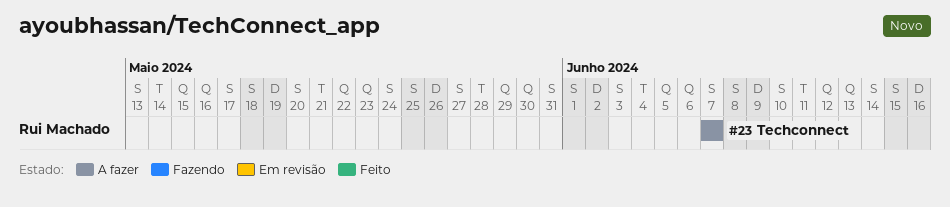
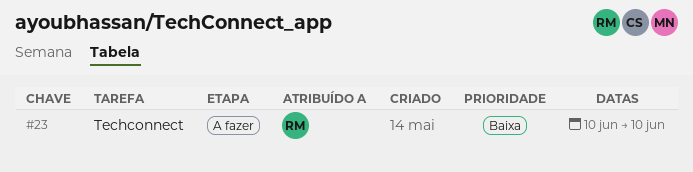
#23, start: Jun 7 -> Jun 10
#23, due: Jun 7 -> Jun 10

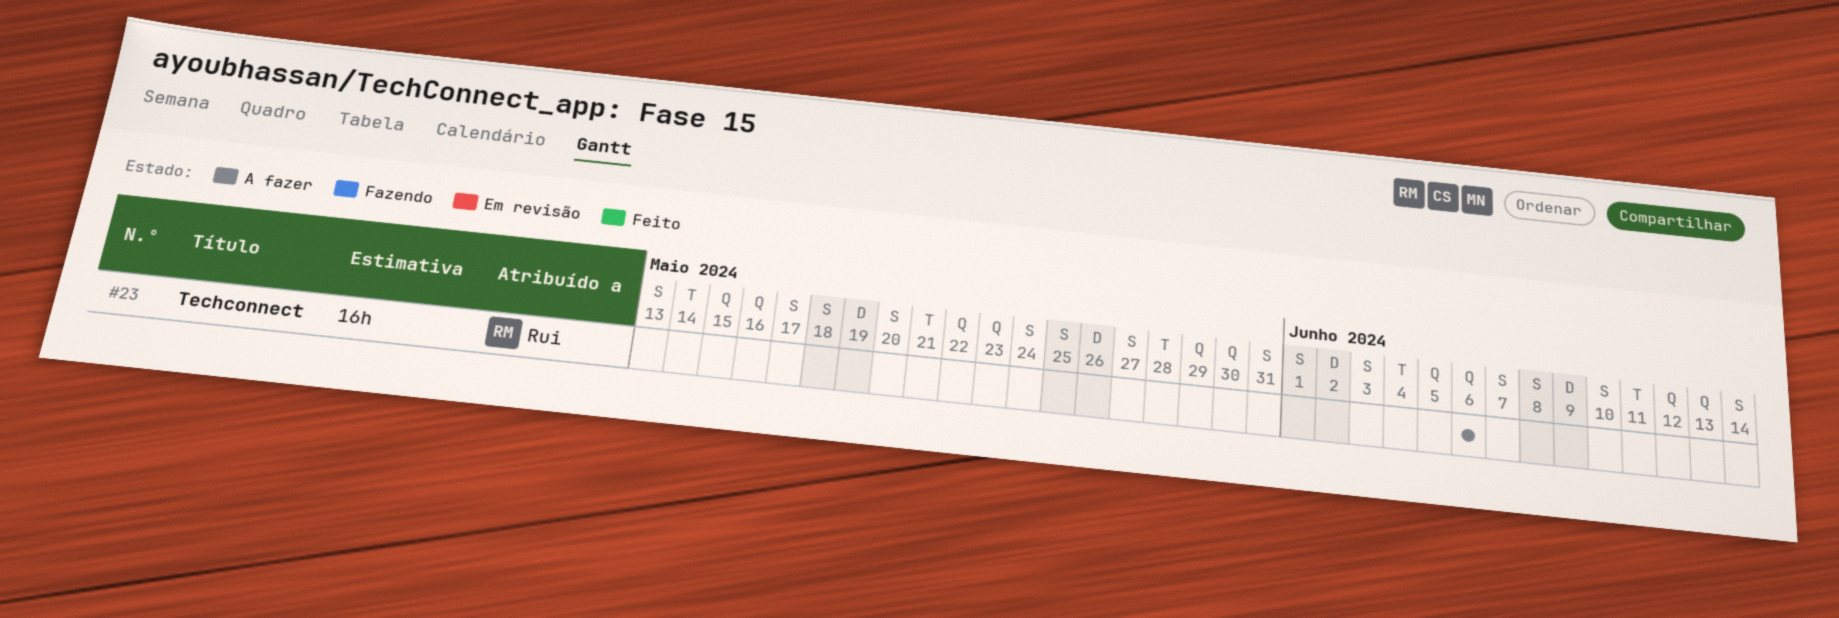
#23, start: Jun 10 -> Jun 6
#23, due: Jun 10 -> Jun 6

